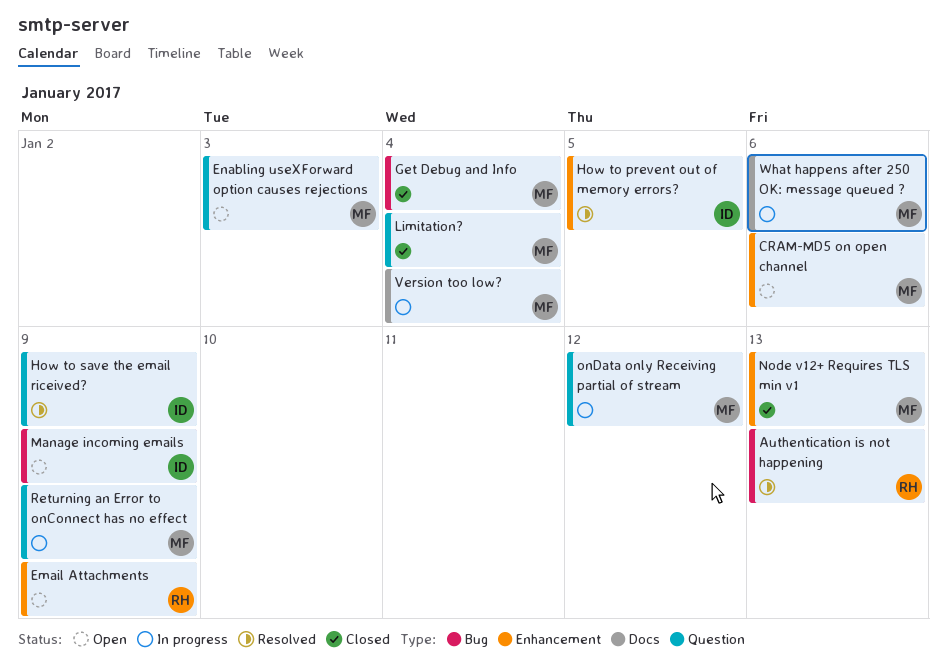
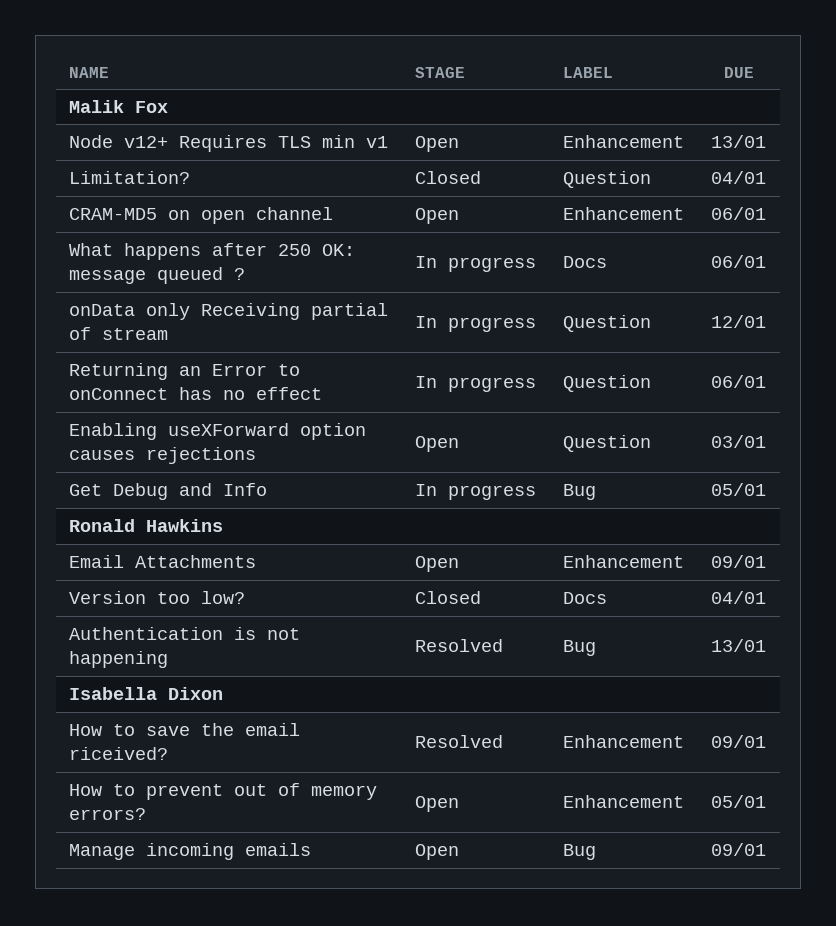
Get Debug and Info, status: Closed -> In progress
Get Debug and Info, due: Jan 4 -> Jan 5
How to prevent out of memory errors?, status: Resolved -> Open
How to save the email riceived?, label: Question -> Enhancement
Node v12+ Requires TLS min v1, status: Closed -> Open
Returning an Error to onConnect has no effect, due: Jan 9 -> Jan 6
Version too low?, status: In progress -> Closed
Version too low?, owner: Malik Fox -> Ronald Hawkins

